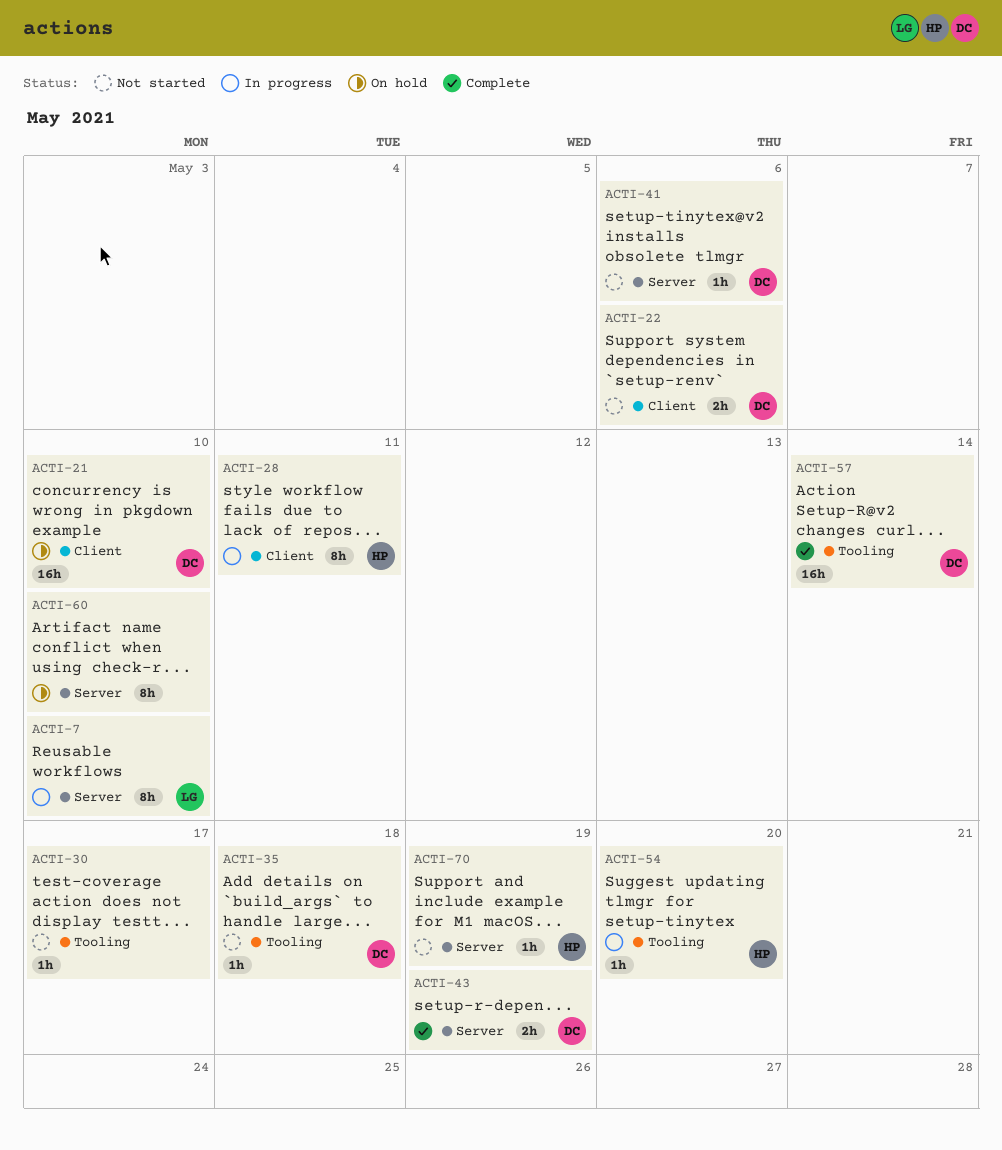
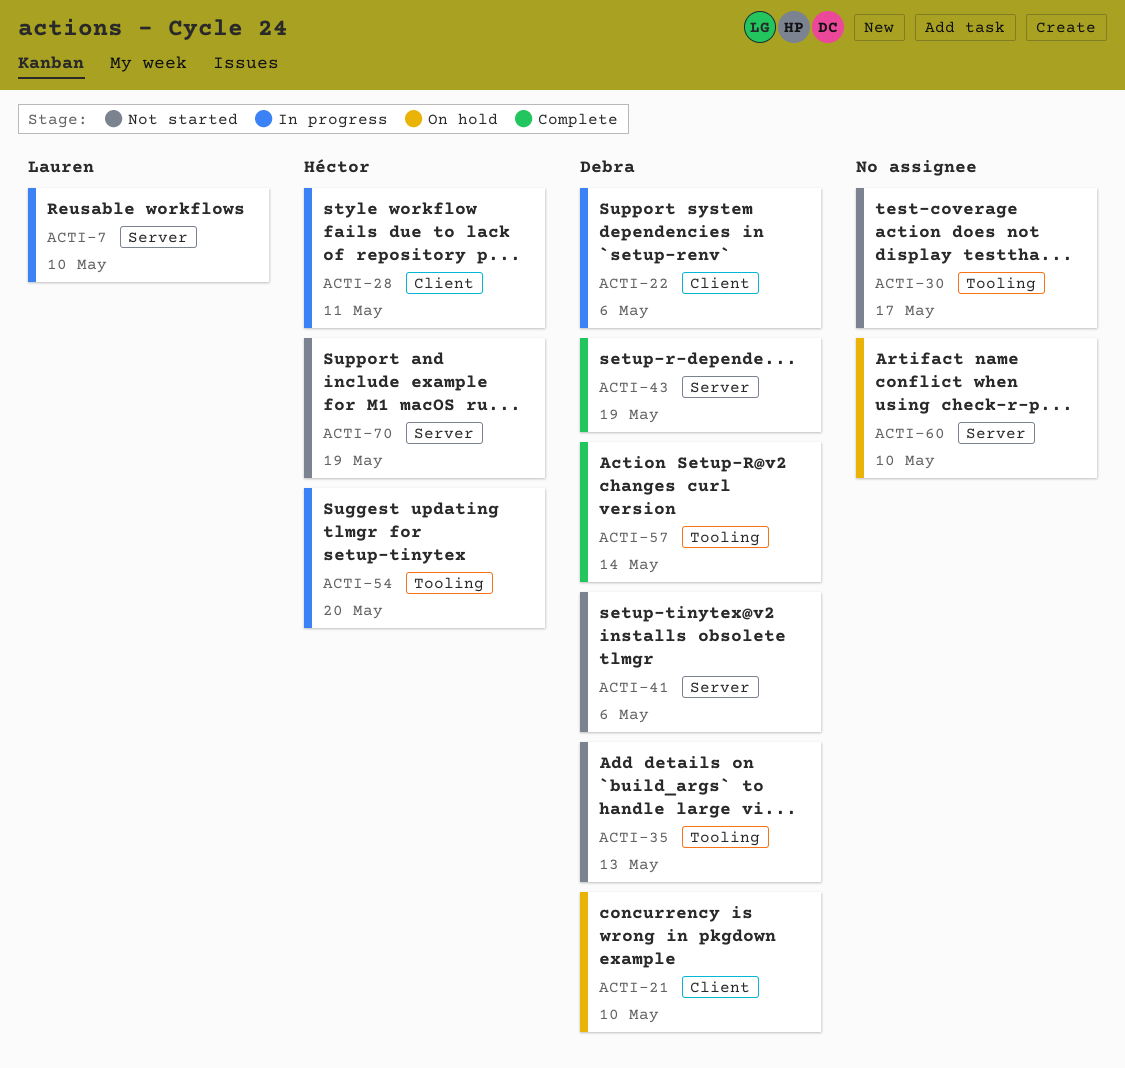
ACTI-22, status: Not started -> In progress
ACTI-35, due: May 18 -> May 13

